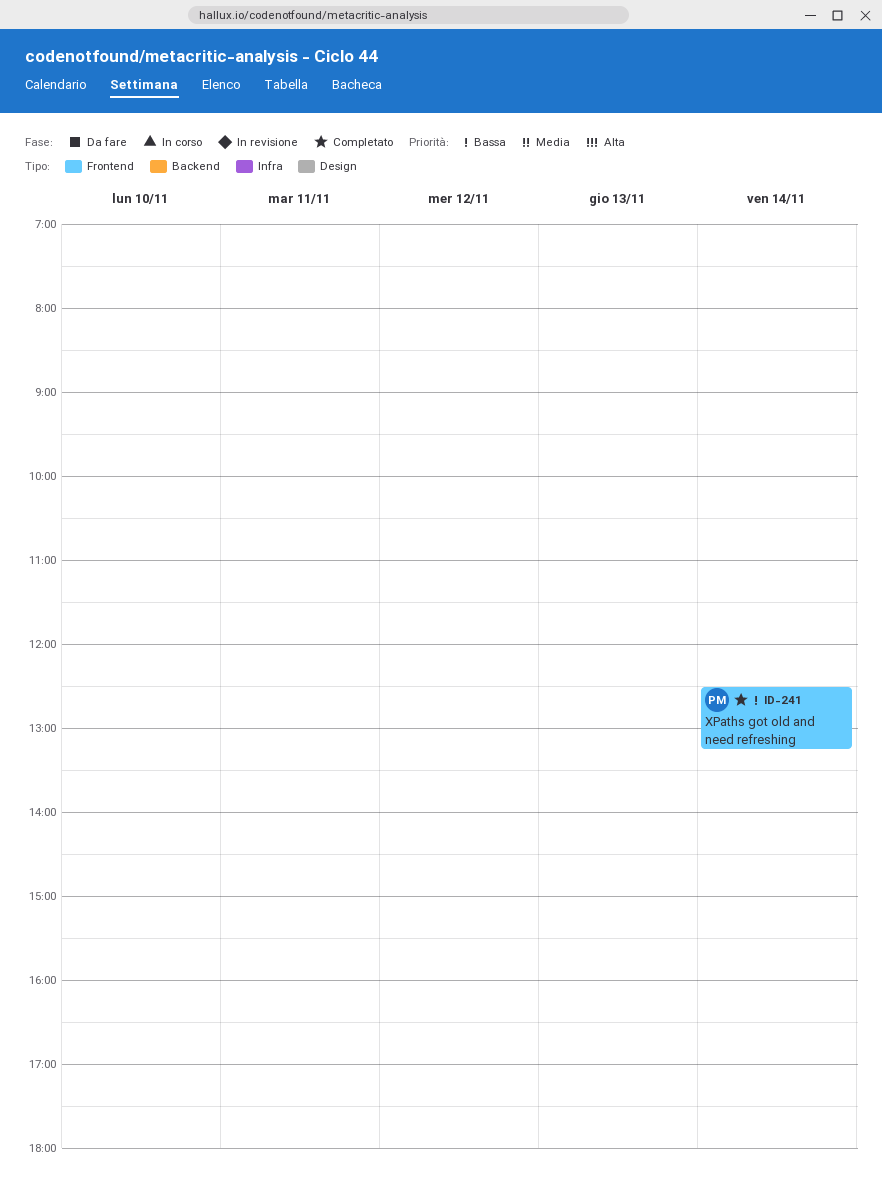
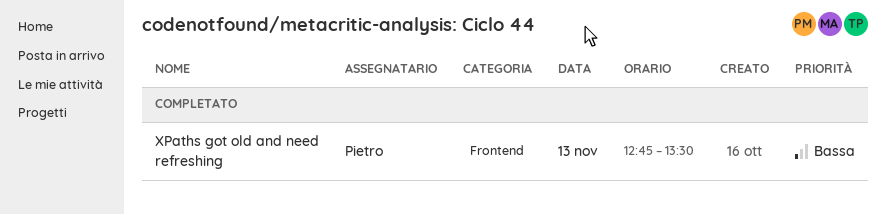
XPaths got old and need refreshing, day: Nov 14 -> Nov 13
XPaths got old and need refreshing, begins: 12:30 -> 12:45
XPaths got old and need refreshing, ends: 13:15 -> 13:30

